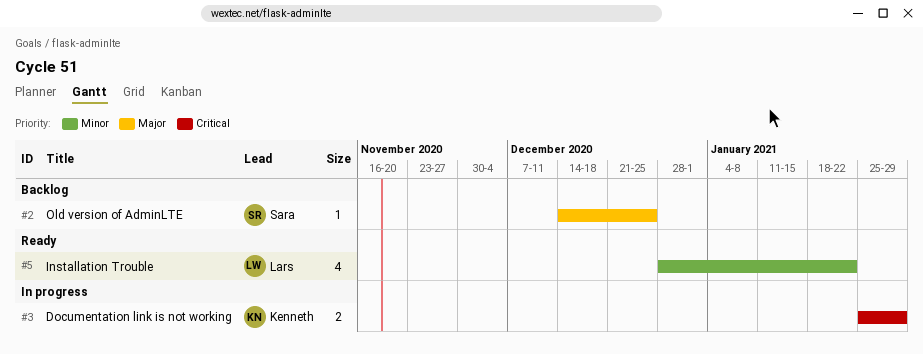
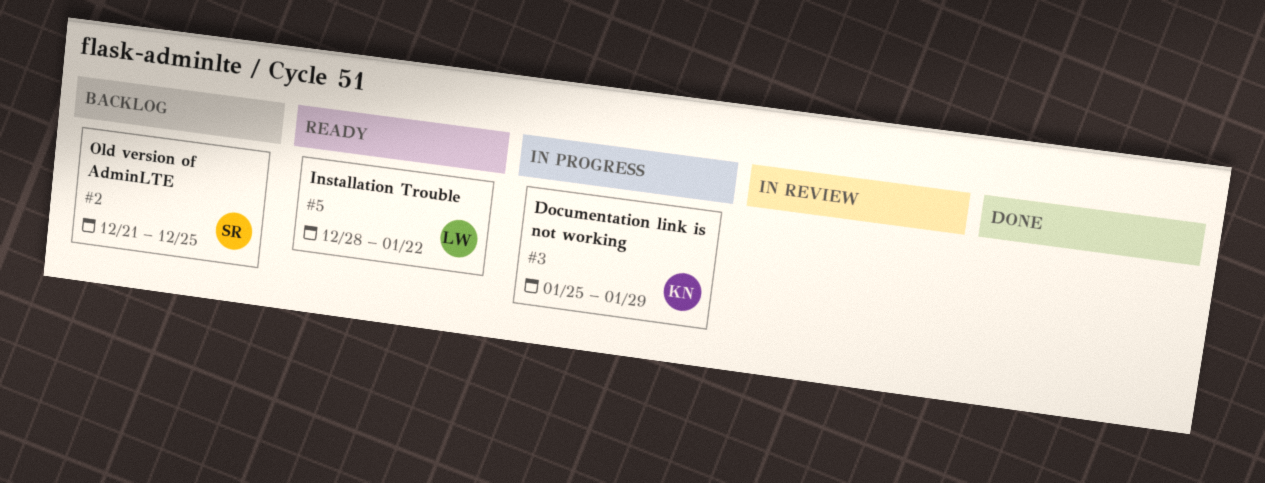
#2, start: Dec 14 -> Dec 21

